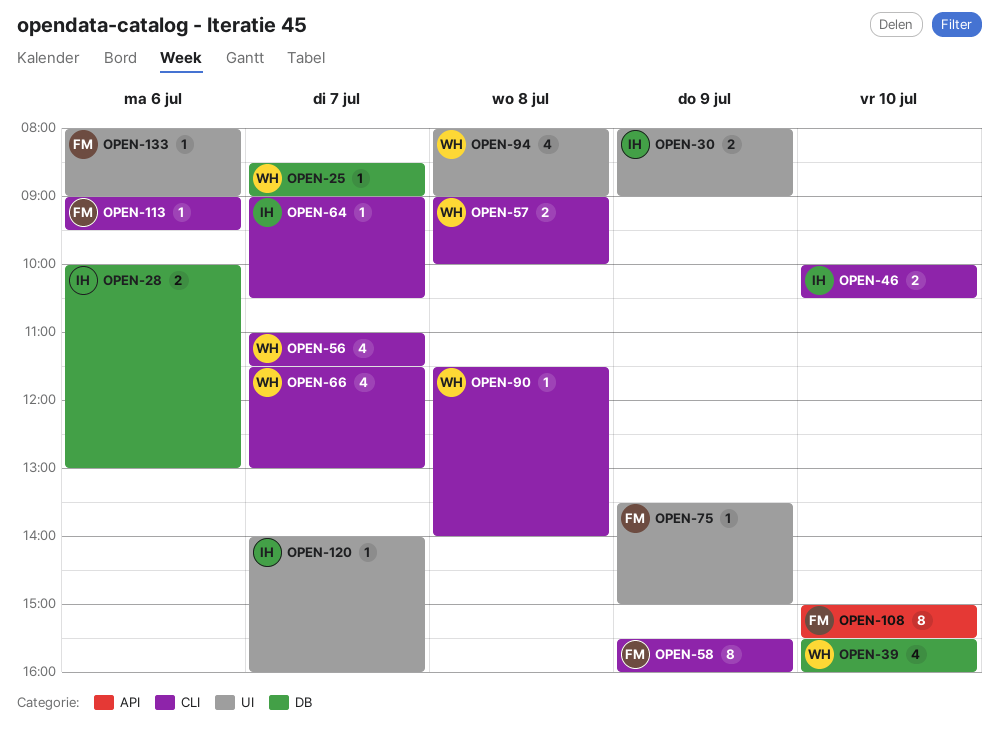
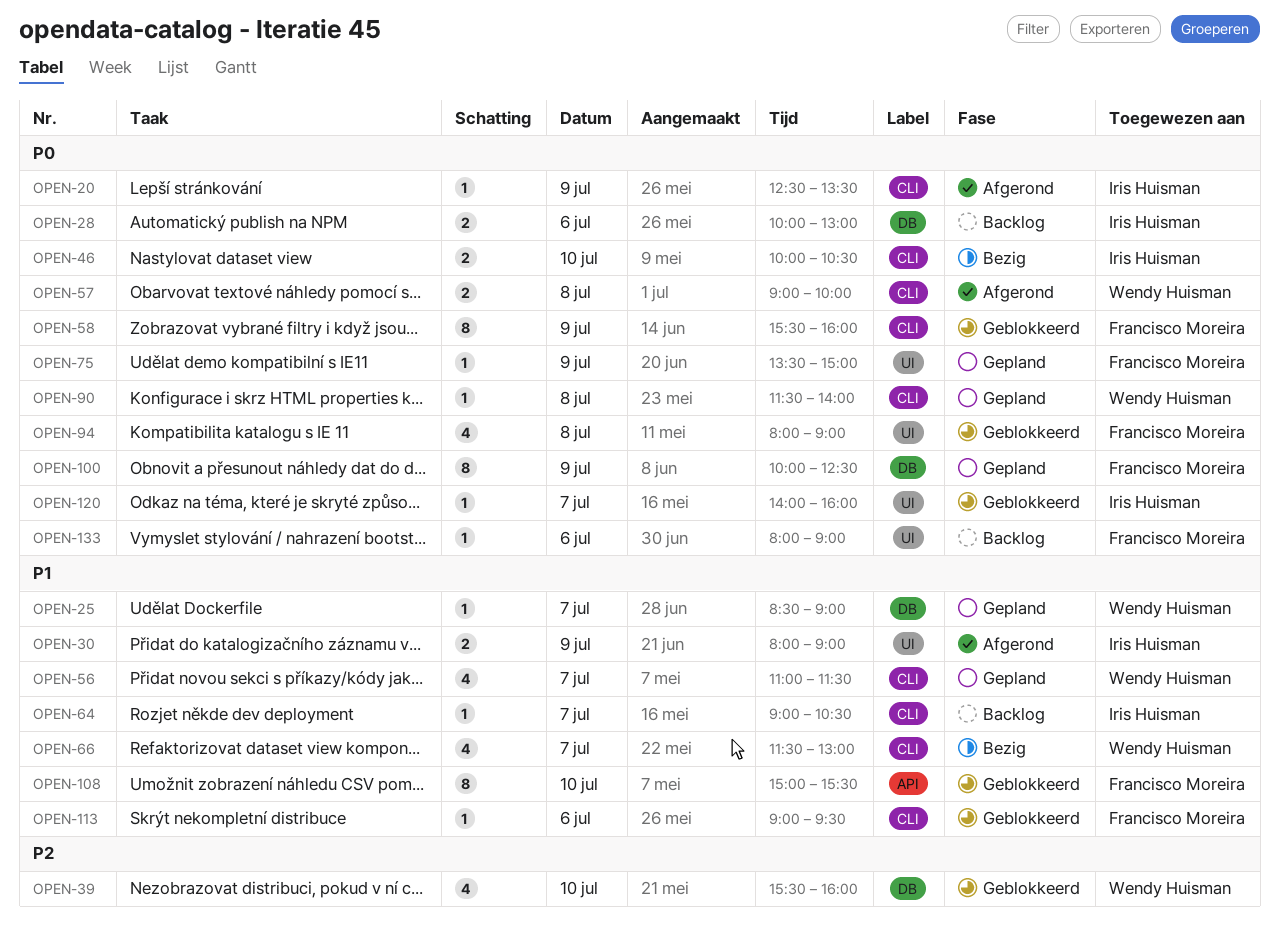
OPEN-20: none -> present
OPEN-94, owner: Wendy Huisman -> Francisco Moreira
OPEN-100: none -> present

